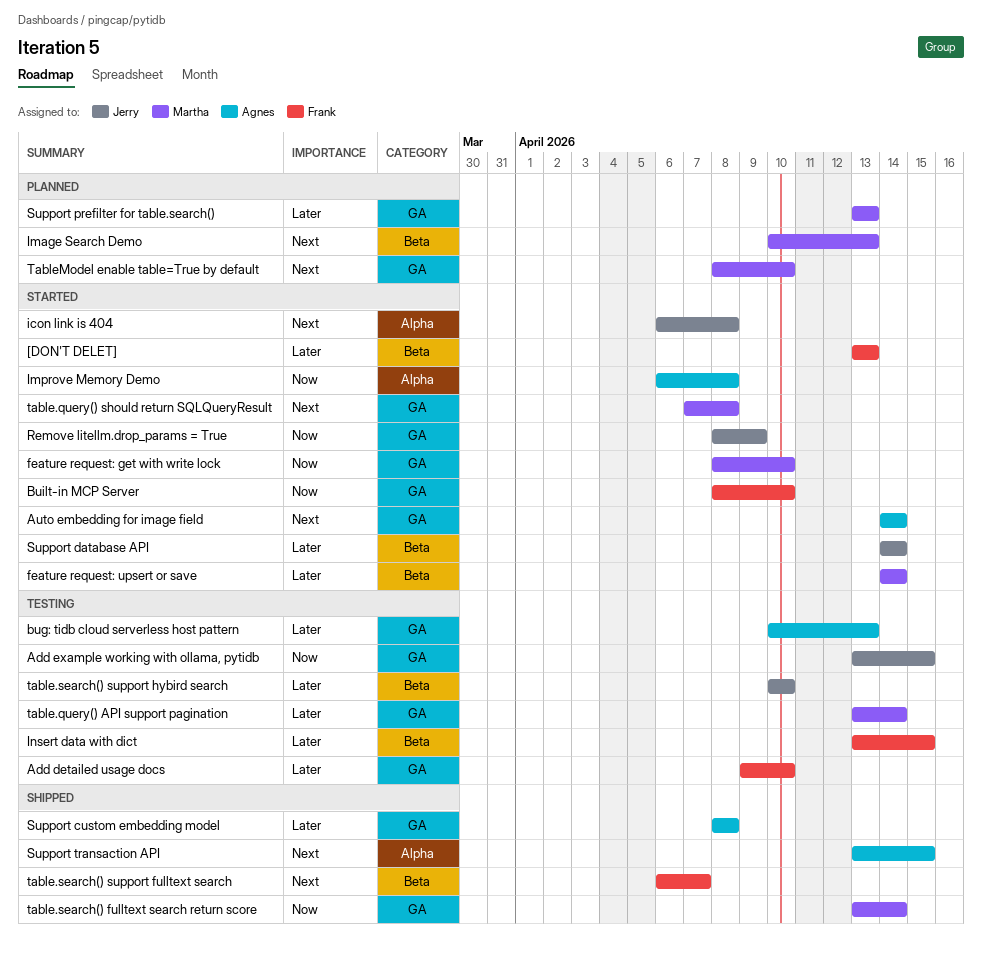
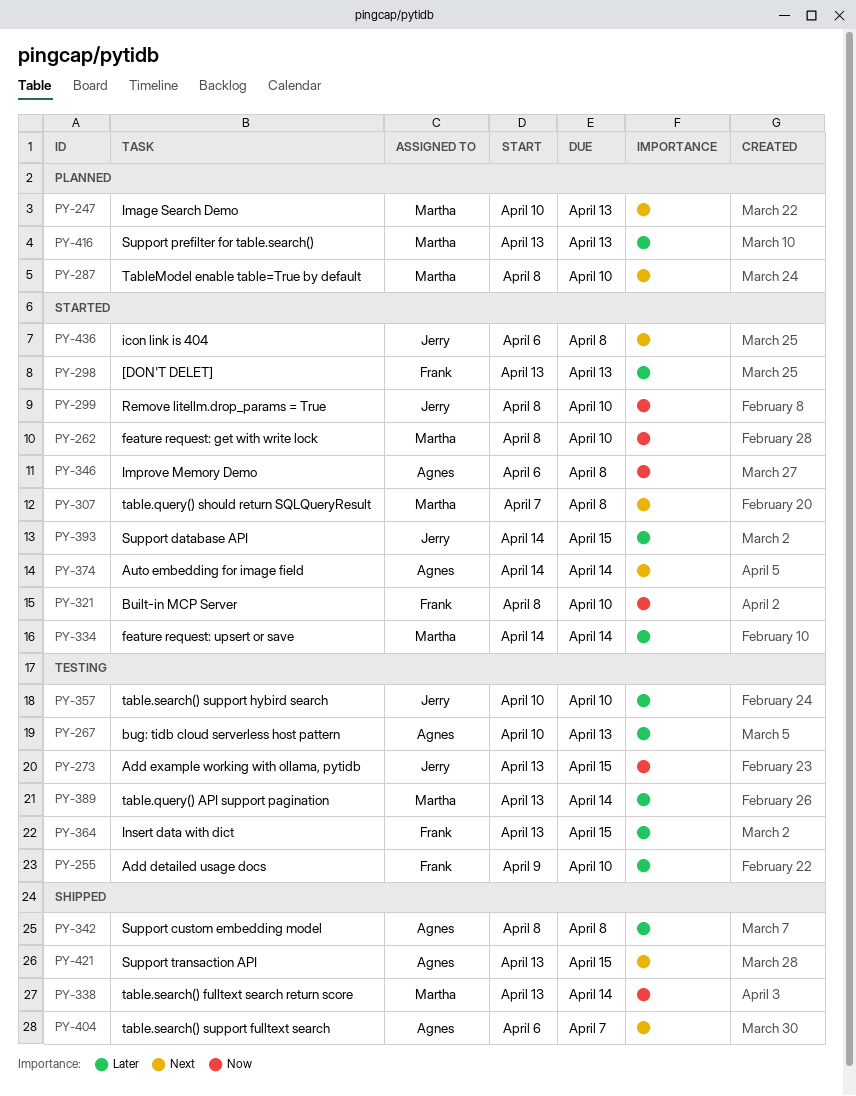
Remove litellm.drop_params = True, due: Apr 9 -> Apr 10
Support database API, due: Apr 14 -> Apr 15
table.search() support fulltext search, owner: Frank -> Agnes

